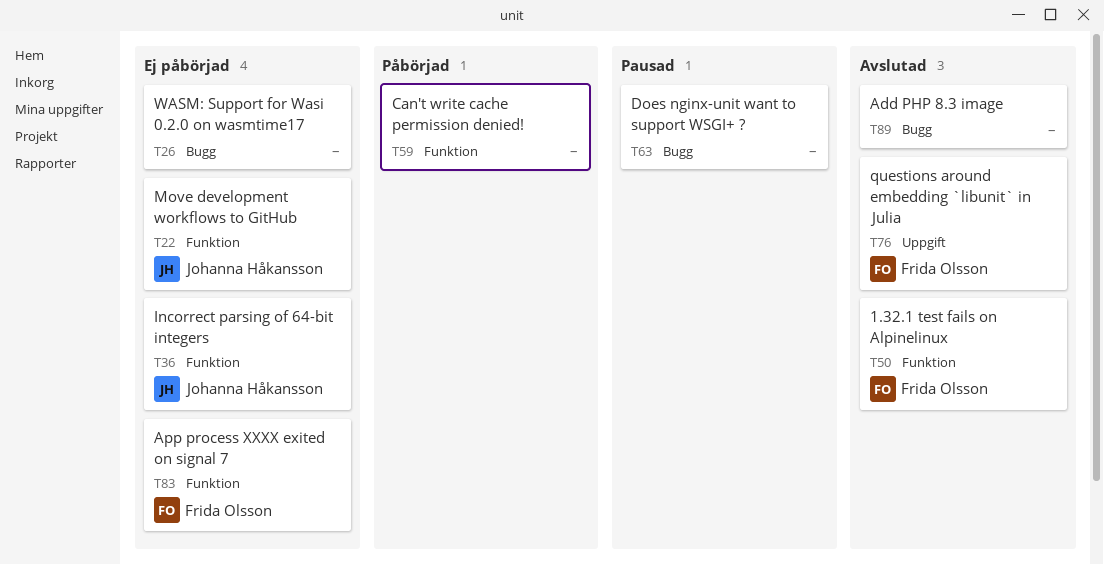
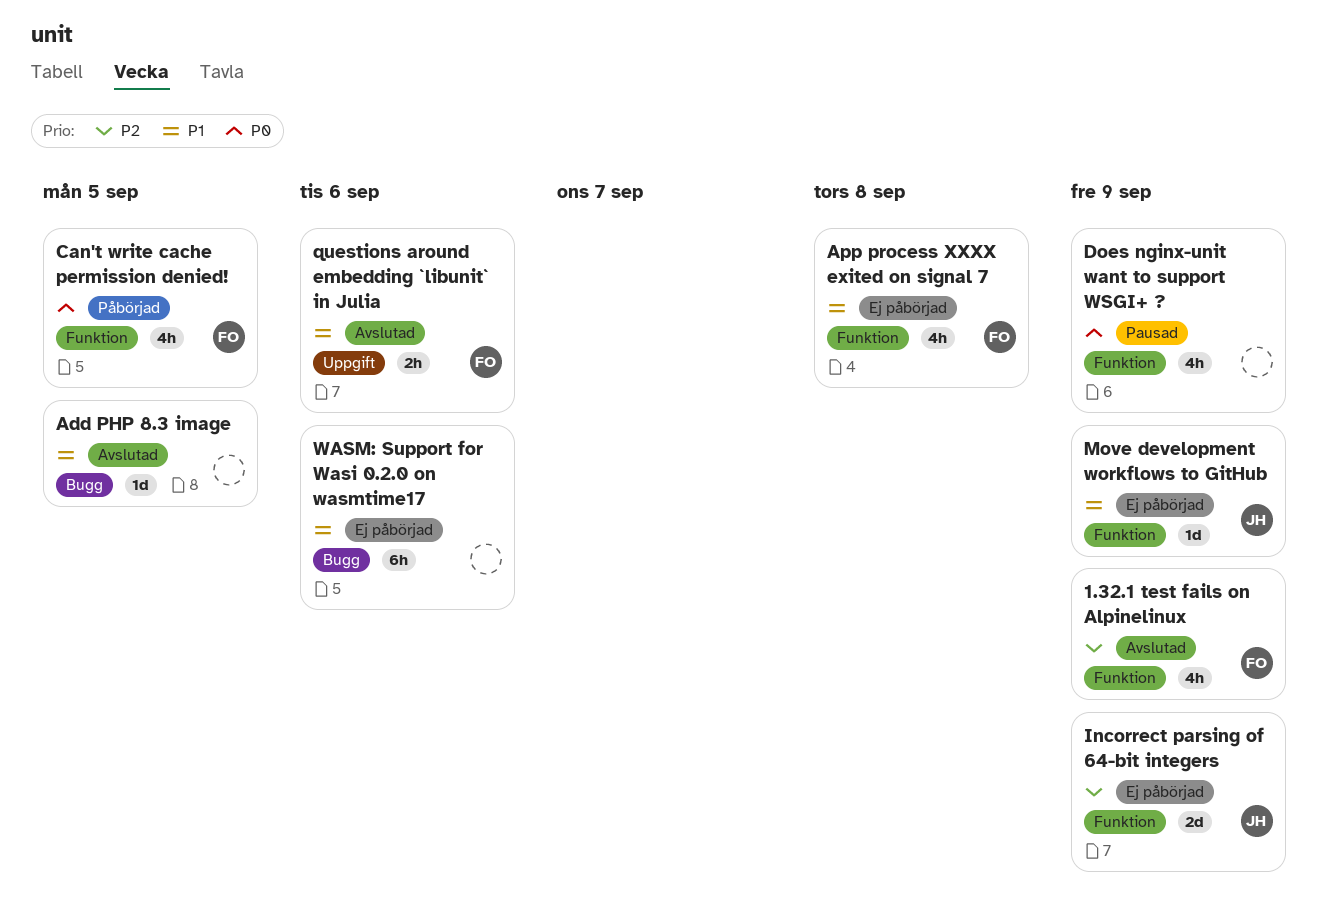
Can't write cache permission denied!, owner: none -> Frida Olsson
Does nginx-unit want to support WSGI+ ?, label: Bugg -> Funktion

